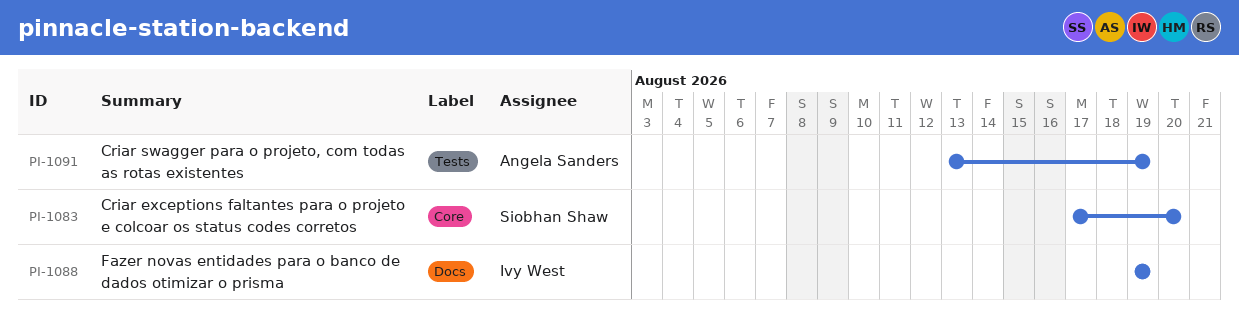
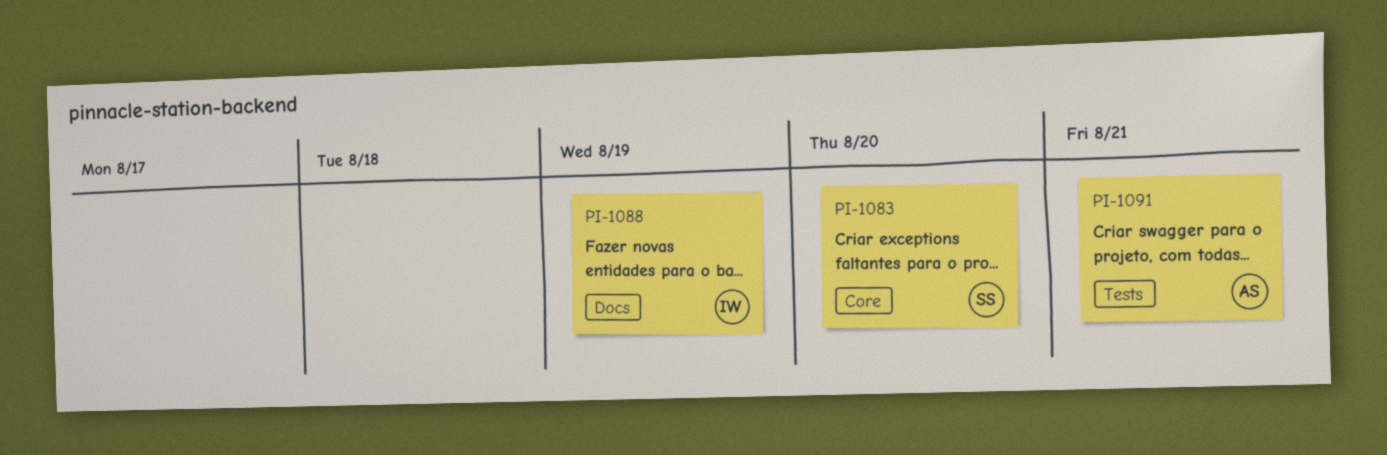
PI-1091, due: Aug 19 -> Aug 21

